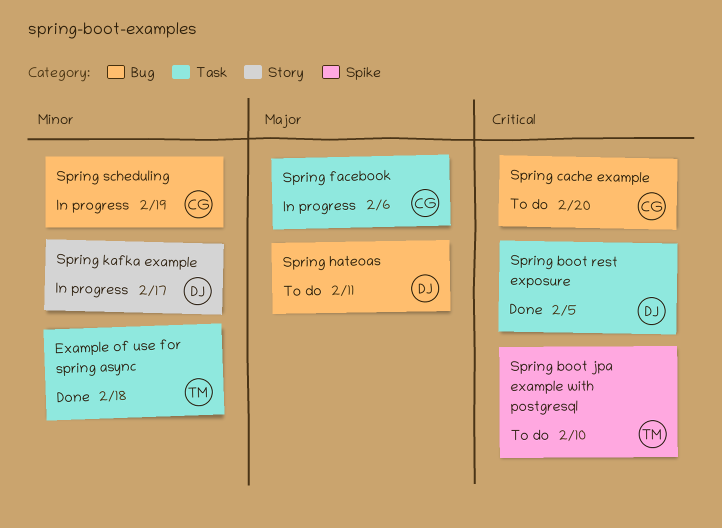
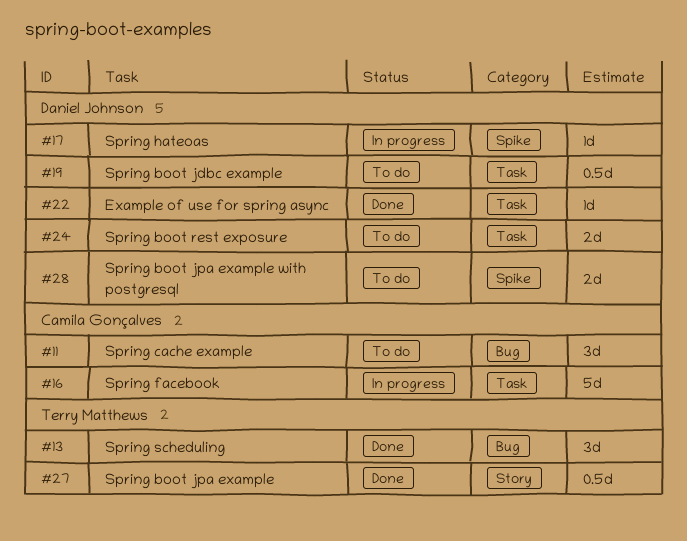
Example of use for spring async, owner: Terry Matthews -> Daniel Johnson
Spring boot jdbc example: none -> present
Spring boot jpa example: none -> present
Spring boot jpa example with postgresql, owner: Terry Matthews -> Daniel Johnson
Spring boot rest exposure, status: Done -> To do
Spring hateoas, status: To do -> In progress
Spring hateoas, label: Bug -> Spike
Spring kafka example: present -> none
Spring scheduling, status: In progress -> Done
Spring scheduling, owner: Camila Gonçalves -> Terry Matthews

